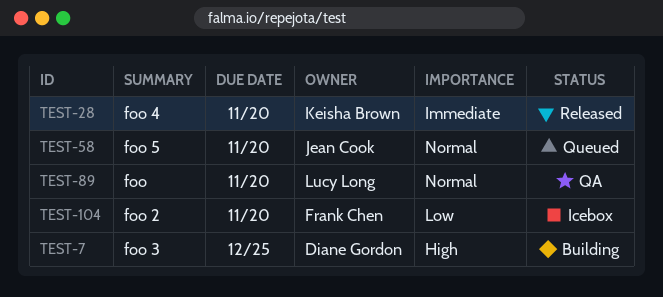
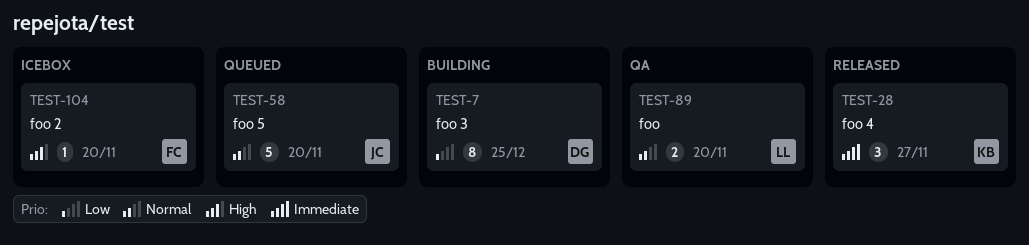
TEST-7, priority: High -> Low
TEST-28, due: Nov 20 -> Nov 27
TEST-104, priority: Low -> High

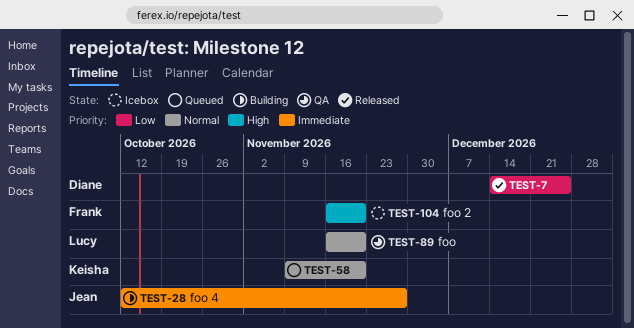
TEST-7, status: Building -> Released
TEST-28, status: Released -> Building
TEST-28, owner: Keisha -> Jean
TEST-58, owner: Jean -> Keisha

